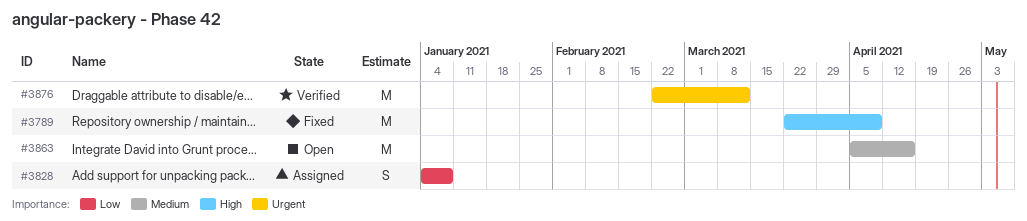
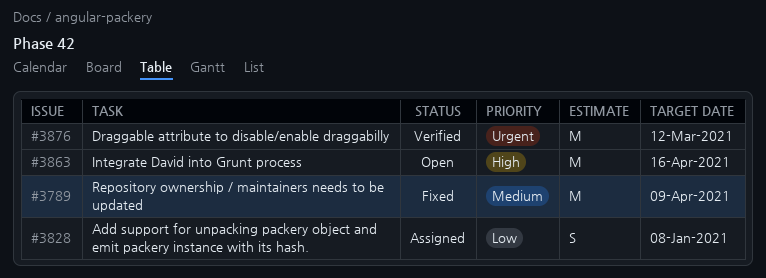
#3789, priority: High -> Medium
#3863, priority: Medium -> High

